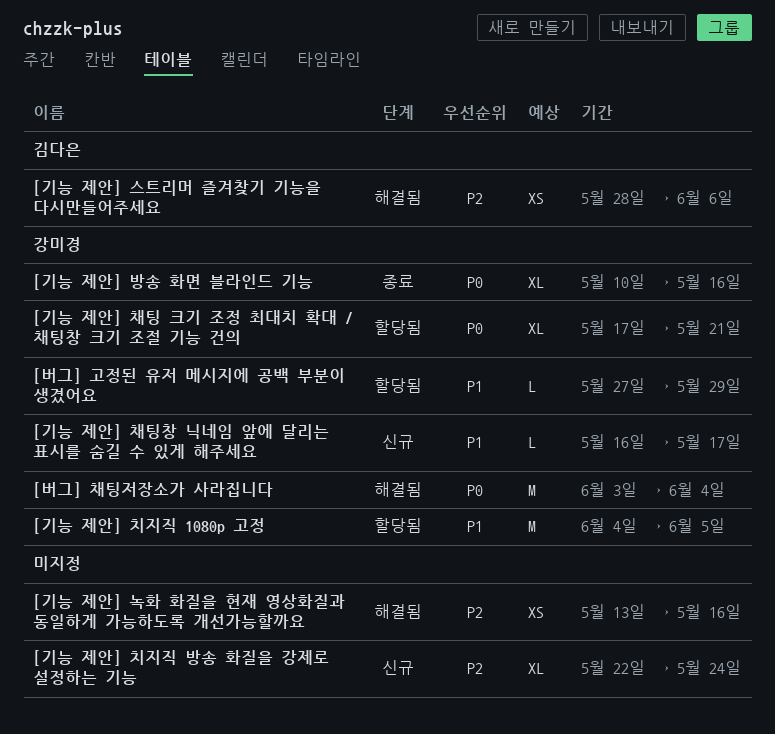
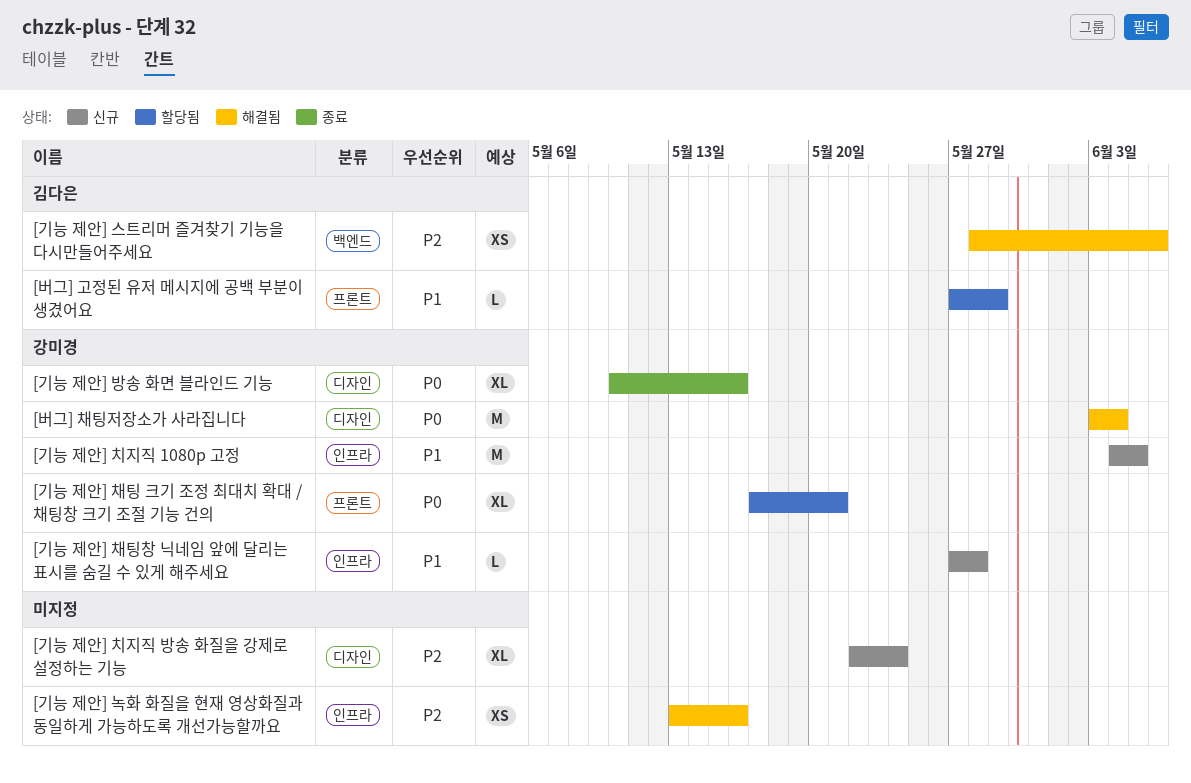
[기능 제안] 채팅창 닉네임 앞에 달리는 표시를 숨길 수 있게 해주세요, start: May 16 -> May 27
[기능 제안] 채팅창 닉네임 앞에 달리는 표시를 숨길 수 있게 해주세요, due: May 17 -> May 28
[기능 제안] 치지직 1080p 고정, status: 할당됨 -> 신규
[버그] 고정된 유저 메시지에 공백 부분이 생겼어요, owner: 강미경 -> 김다은

